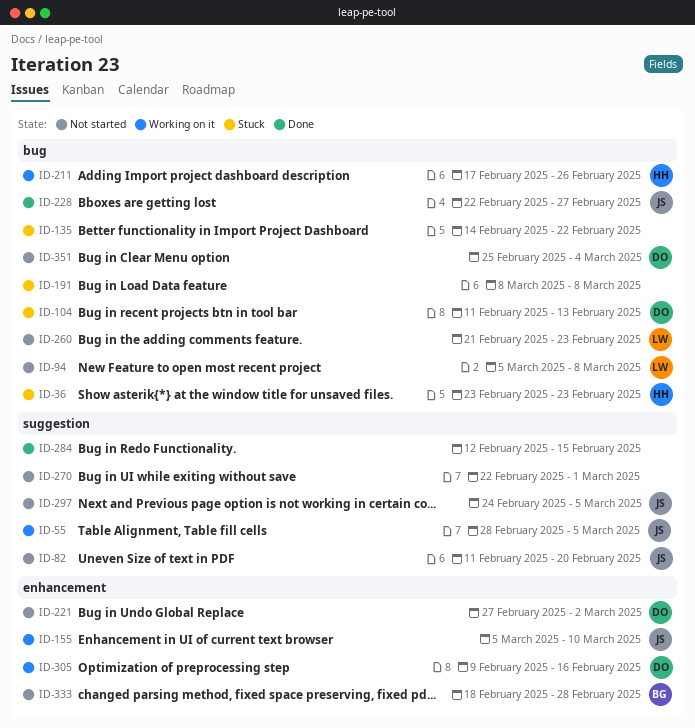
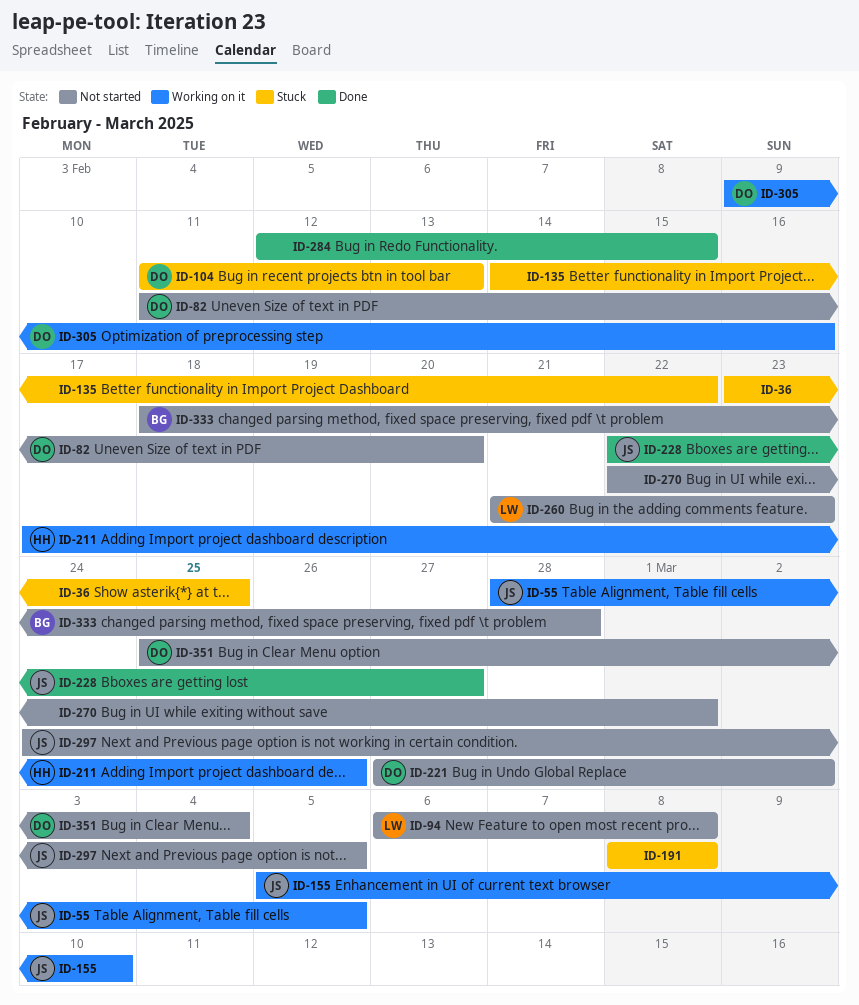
ID-36, owner: HH -> none
ID-36, due: Feb 23 -> Feb 25
ID-82, owner: JS -> DO
ID-94, start: Mar 5 -> Mar 6

